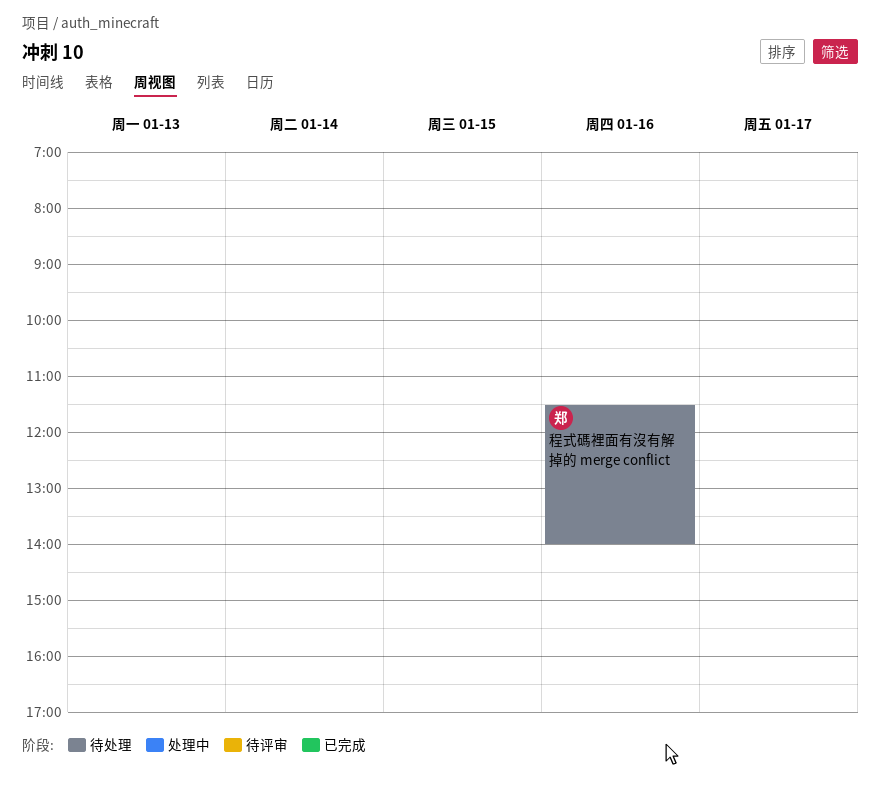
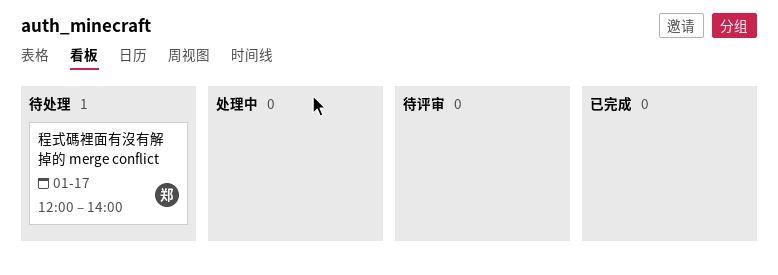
程式碼裡面有沒有解掉的 merge conflict, day: Jan 16 -> Jan 17
程式碼裡面有沒有解掉的 merge conflict, begins: 11:30 -> 12:00

